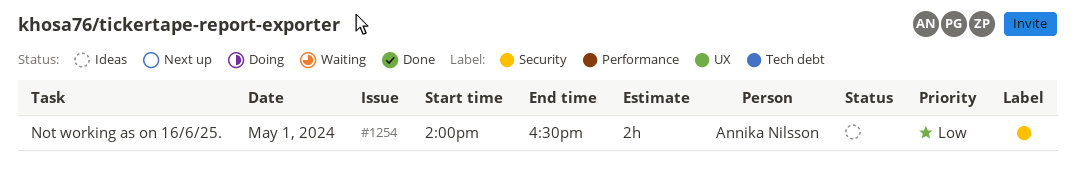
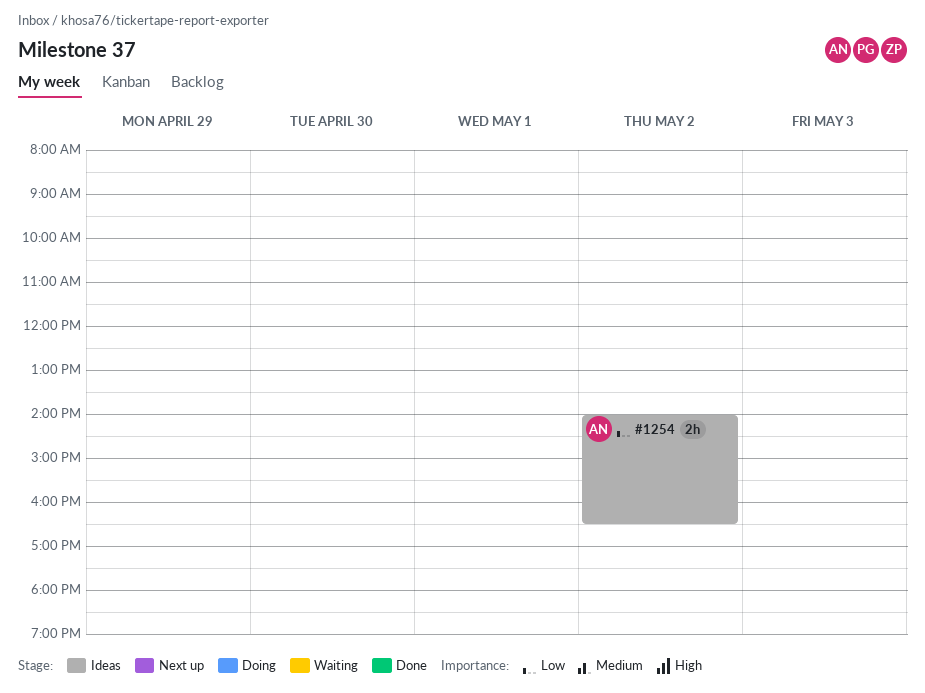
#1254, day: May 1 -> May 2

